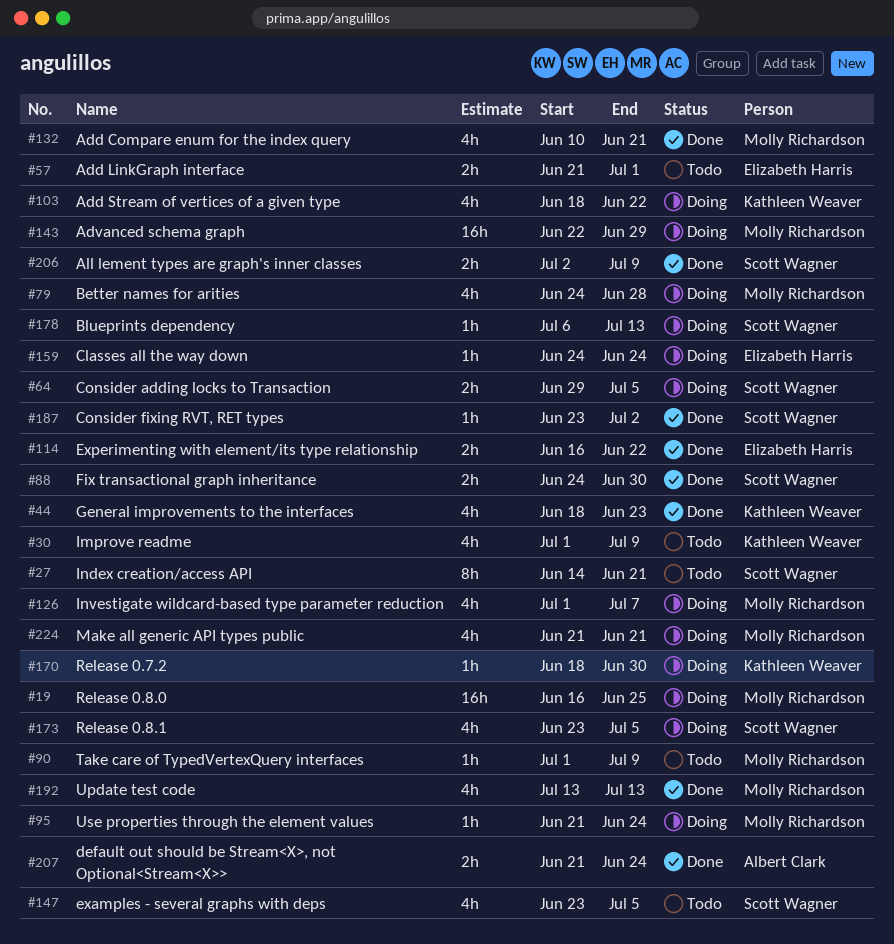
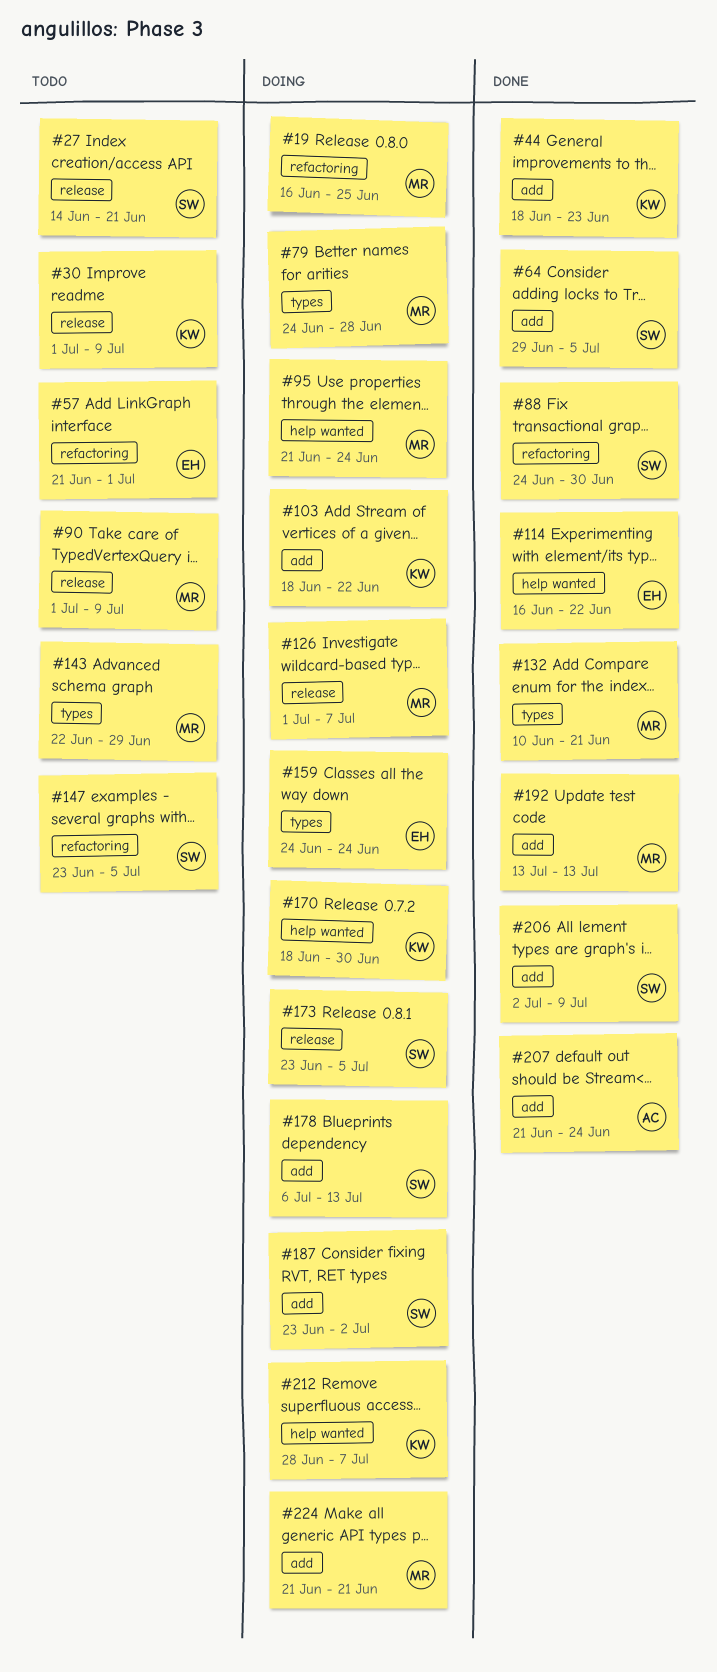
#64, status: Doing -> Done
#143, status: Doing -> Todo
#187, status: Done -> Doing
#212: none -> present

